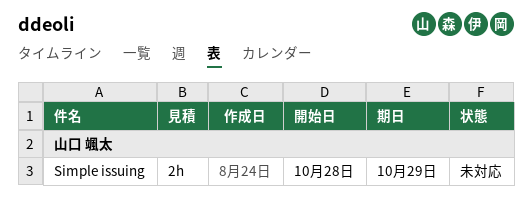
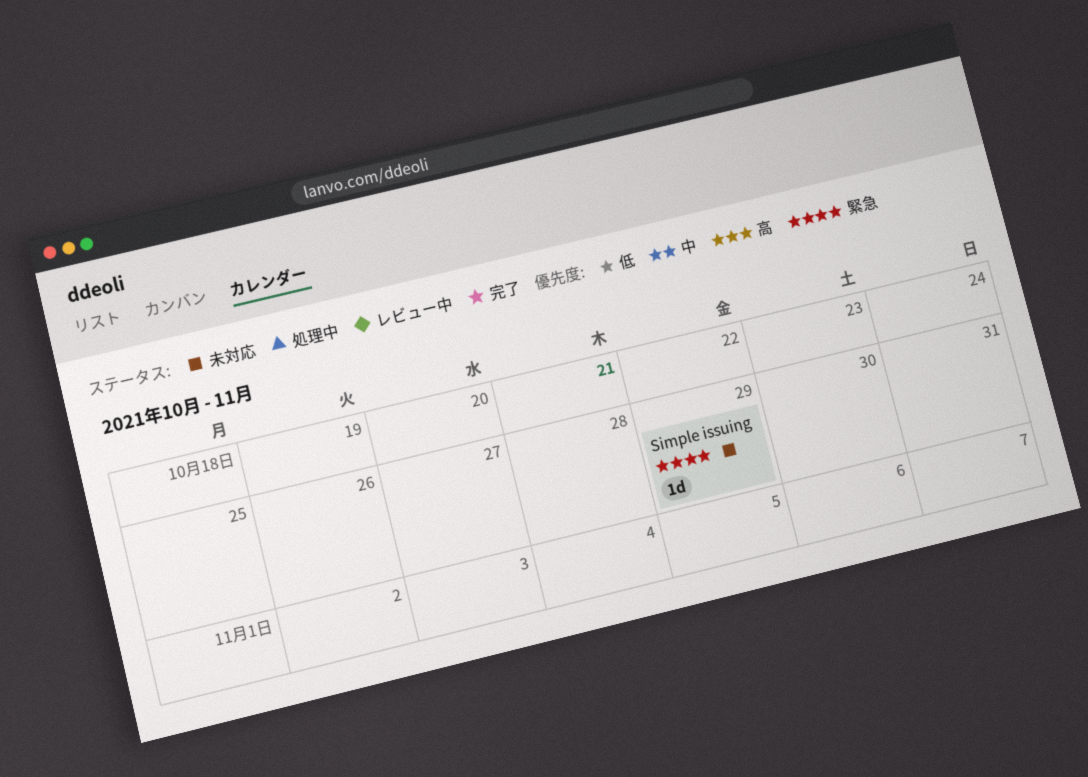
Simple issuing, estimate: 2h -> 1d

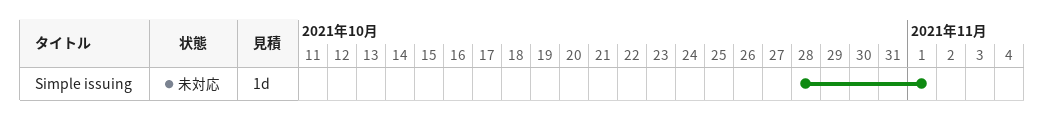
Simple issuing, due: Oct 29 -> Nov 1

